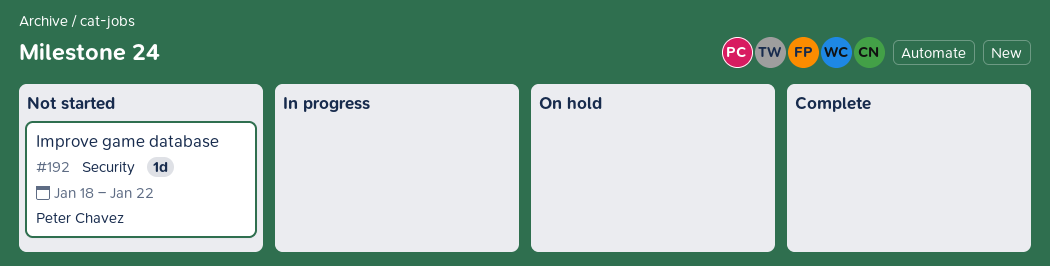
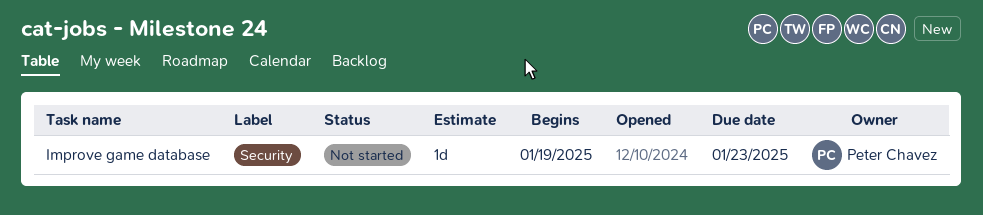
Improve game database, start: Jan 18 -> Jan 19
Improve game database, due: Jan 22 -> Jan 23

